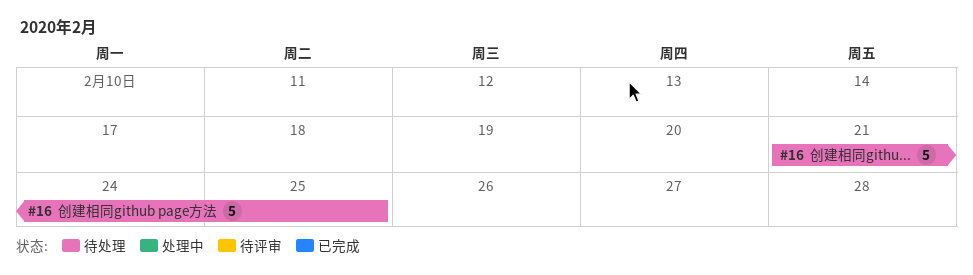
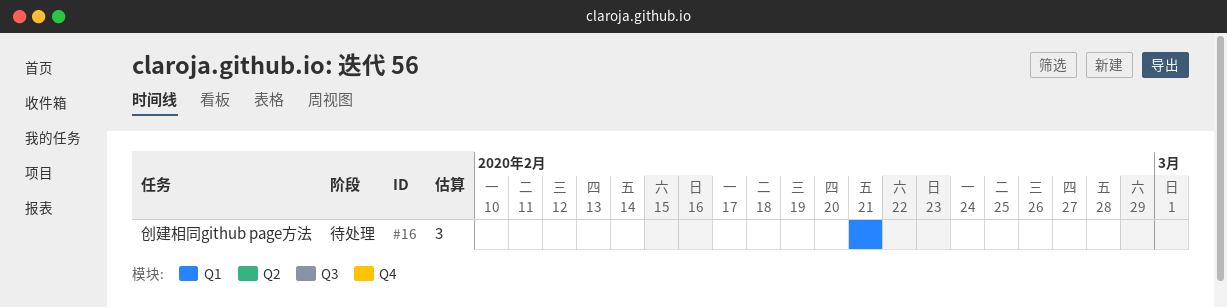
#16, estimate: 5 -> 3
#16, due: Feb 25 -> Feb 21

